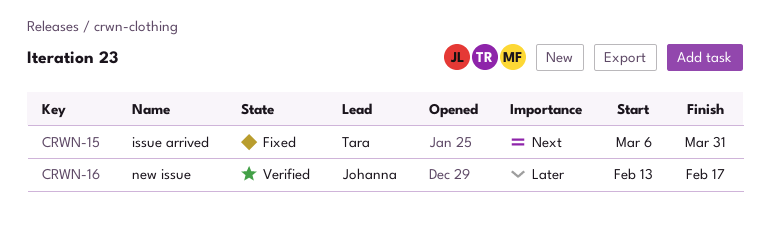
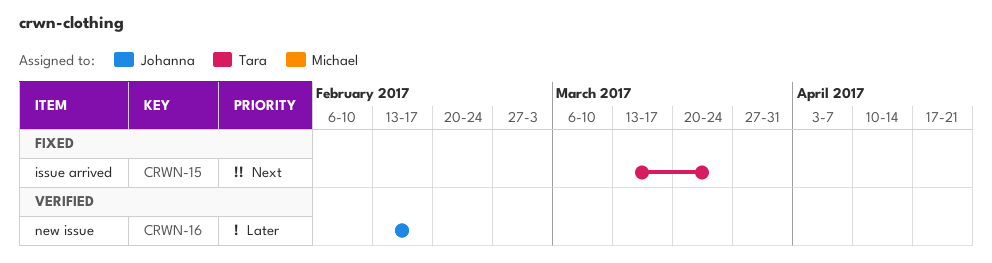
CRWN-15, start: Mar 6 -> Mar 13
CRWN-15, due: Mar 31 -> Mar 24

